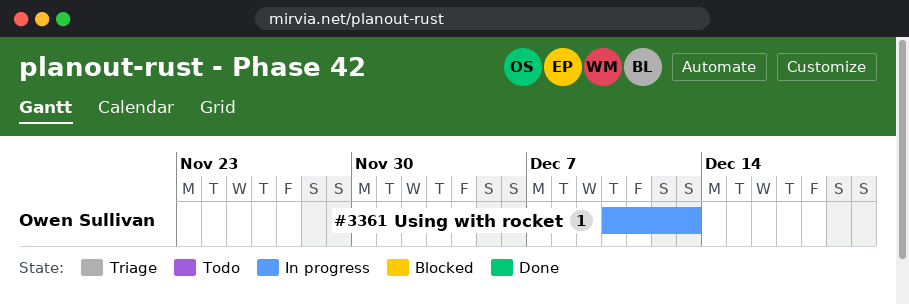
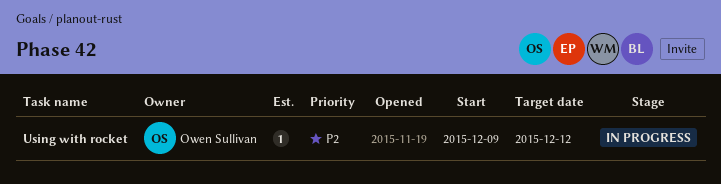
Using with rocket, start: Dec 10 -> Dec 9
Using with rocket, due: Dec 13 -> Dec 12

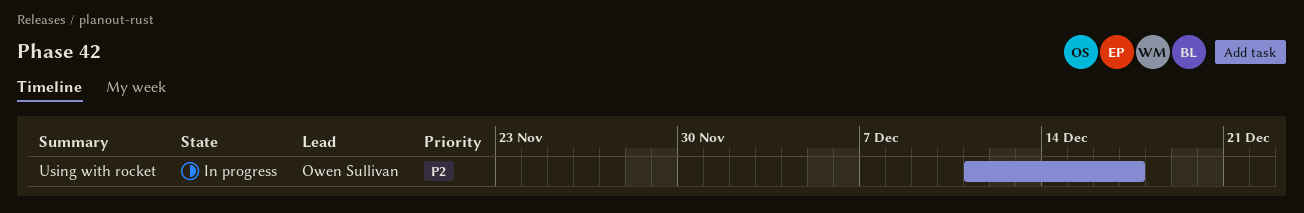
Using with rocket, start: Dec 9 -> Dec 11
Using with rocket, due: Dec 12 -> Dec 17

